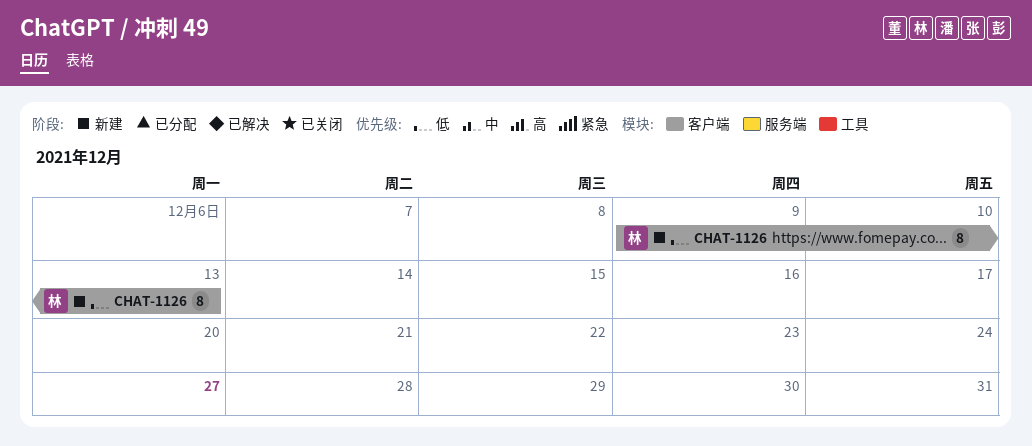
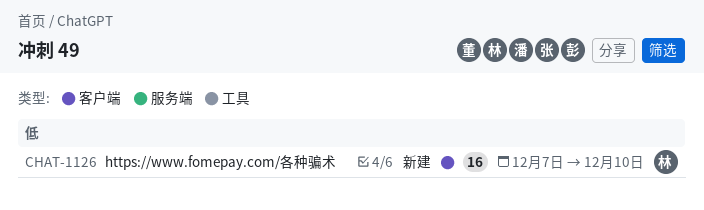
CHAT-1126, estimate: 8 -> 16
CHAT-1126, start: Dec 9 -> Dec 7
CHAT-1126, due: Dec 13 -> Dec 10

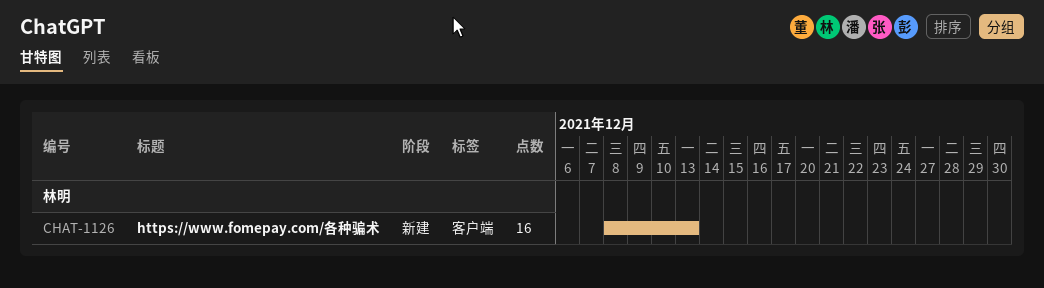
CHAT-1126, start: Dec 7 -> Dec 8
CHAT-1126, due: Dec 10 -> Dec 13

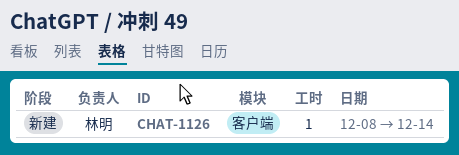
CHAT-1126, estimate: 16 -> 1
CHAT-1126, due: Dec 13 -> Dec 14

